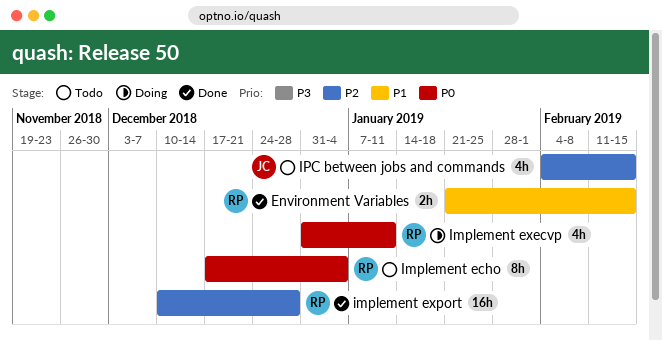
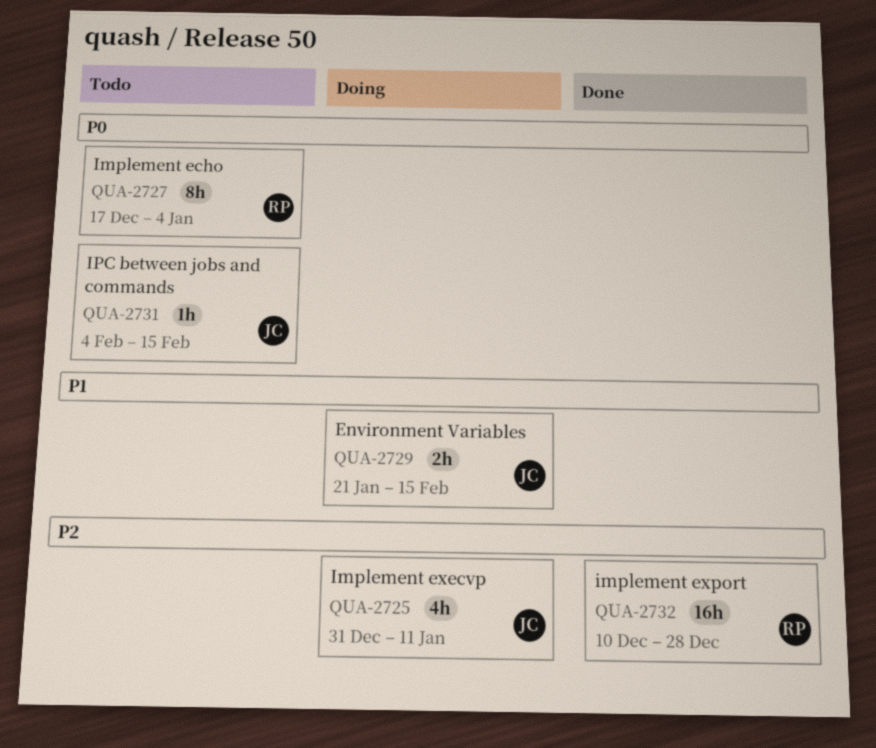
Environment Variables, status: Done -> Doing
Environment Variables, owner: RP -> JC
Implement execvp, owner: RP -> JC
Implement execvp, priority: P0 -> P2
IPC between jobs and commands, priority: P2 -> P0
IPC between jobs and commands, estimate: 4h -> 1h

